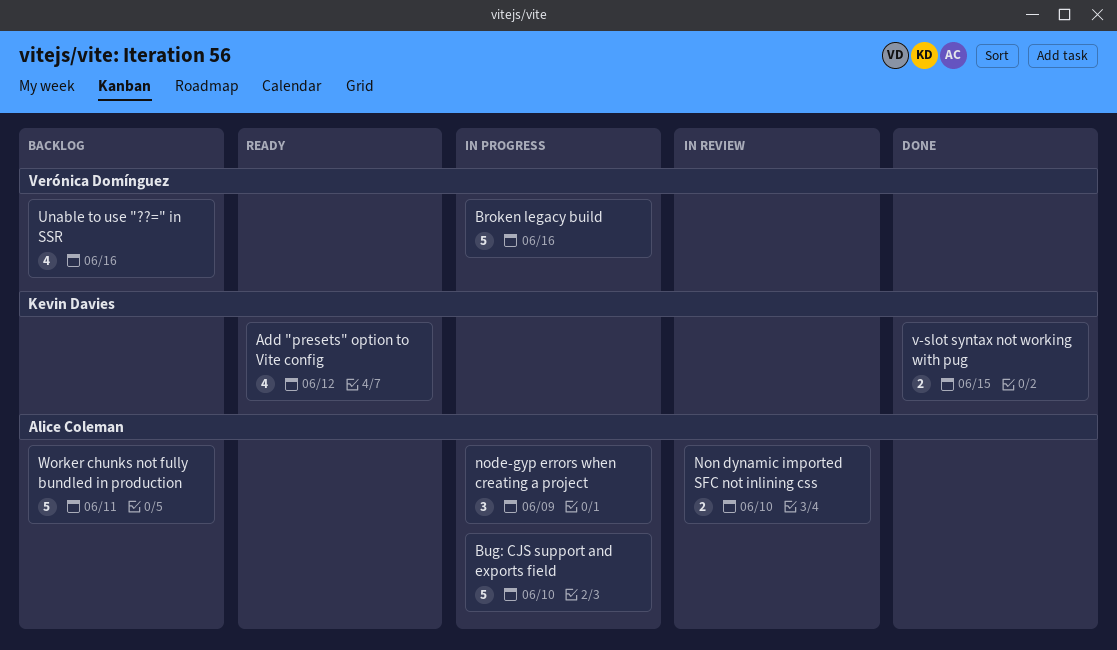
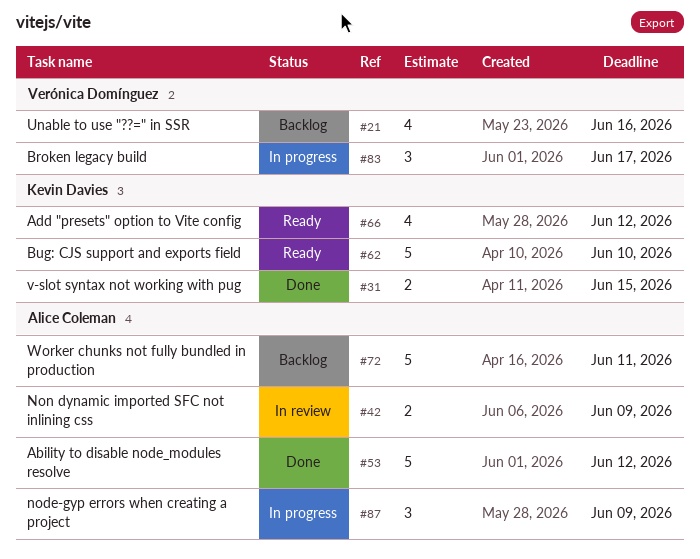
Ability to disable node_modules resolve: none -> present
Broken legacy build, estimate: 5 -> 3
Broken legacy build, due: Jun 16 -> Jun 17
Bug: CJS support and exports field, status: In progress -> Ready
Bug: CJS support and exports field, owner: Alice Coleman -> Kevin Davies
Non dynamic imported SFC not inlining css, due: Jun 10 -> Jun 9

